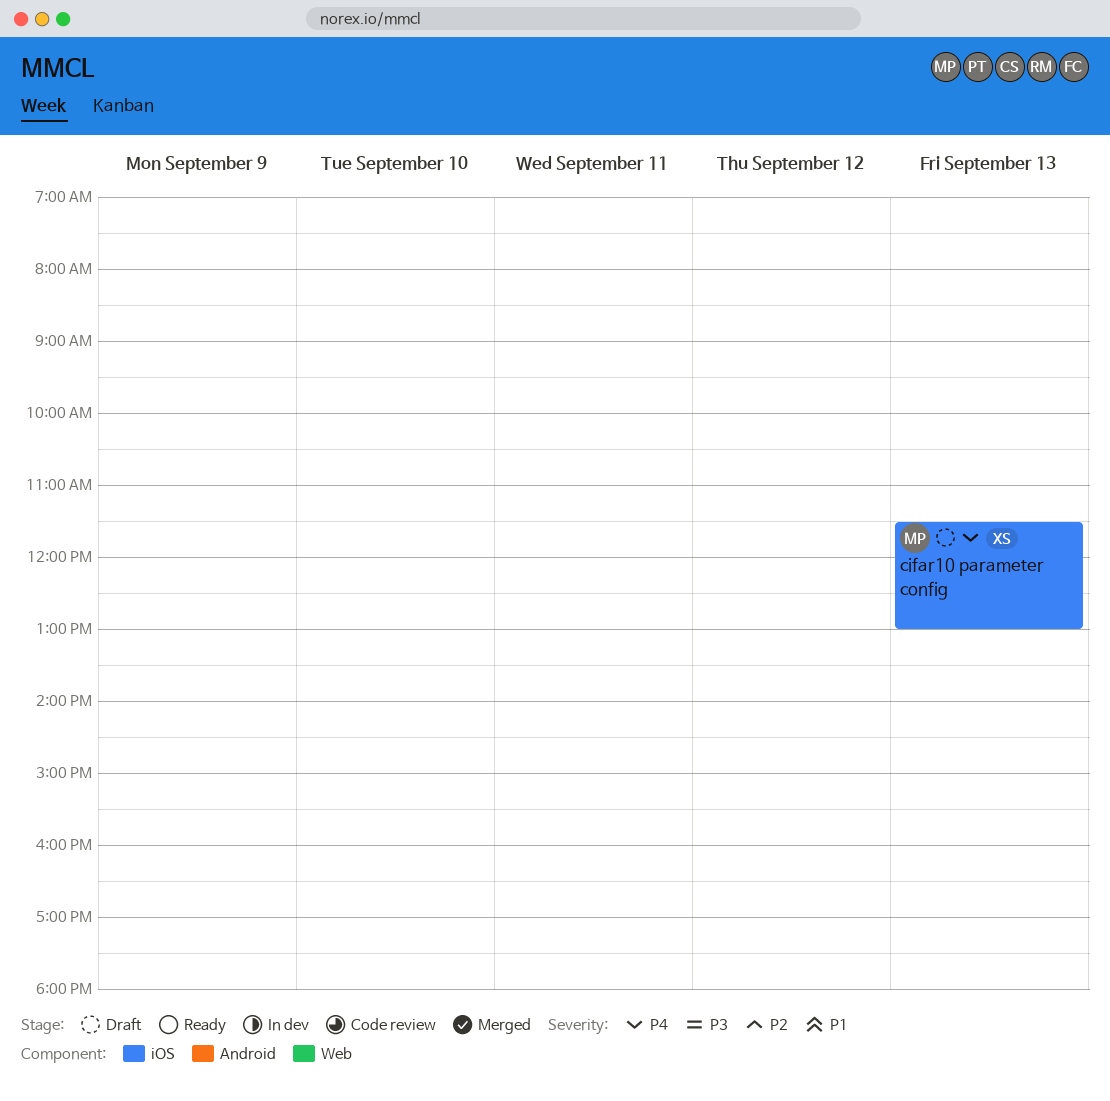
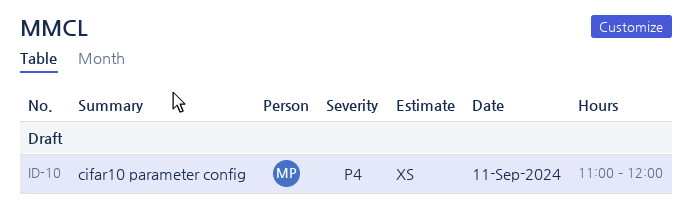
cifar10 parameter config, day: Sep 13 -> Sep 11
cifar10 parameter config, begins: 11:30 -> 11:00
cifar10 parameter config, ends: 13:00 -> 12:00

